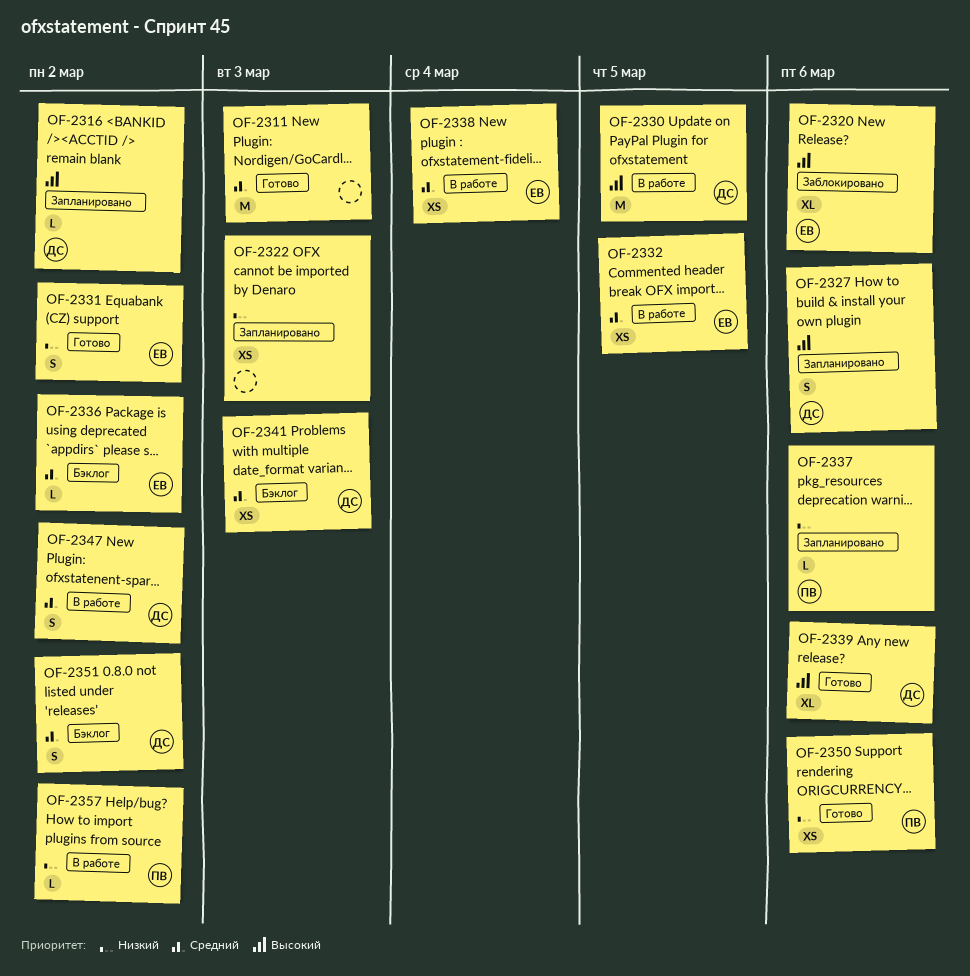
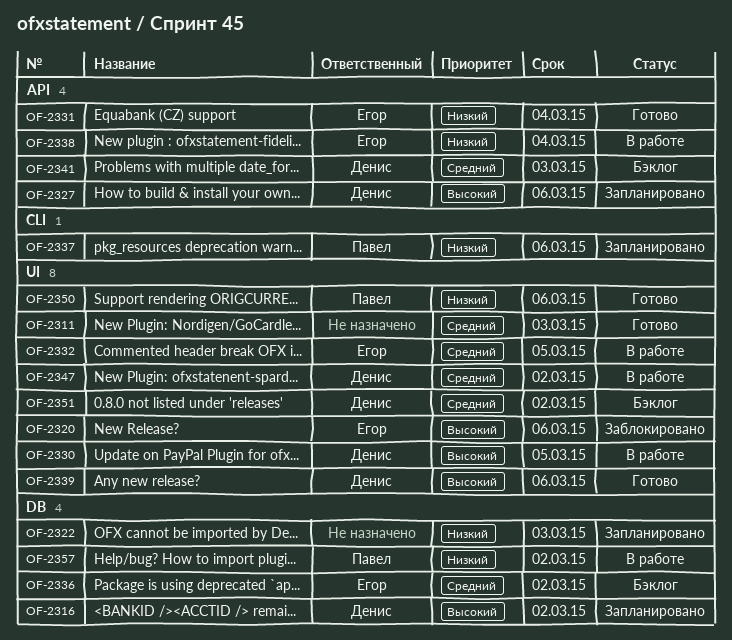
OF-2331, due: Mar 2 -> Mar 4
OF-2338, priority: Средний -> Низкий

